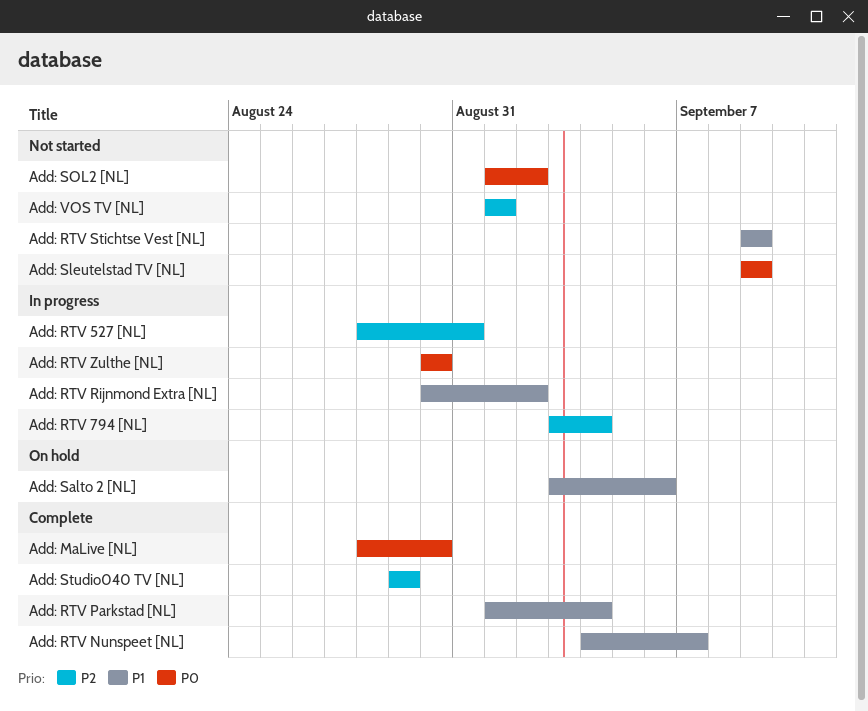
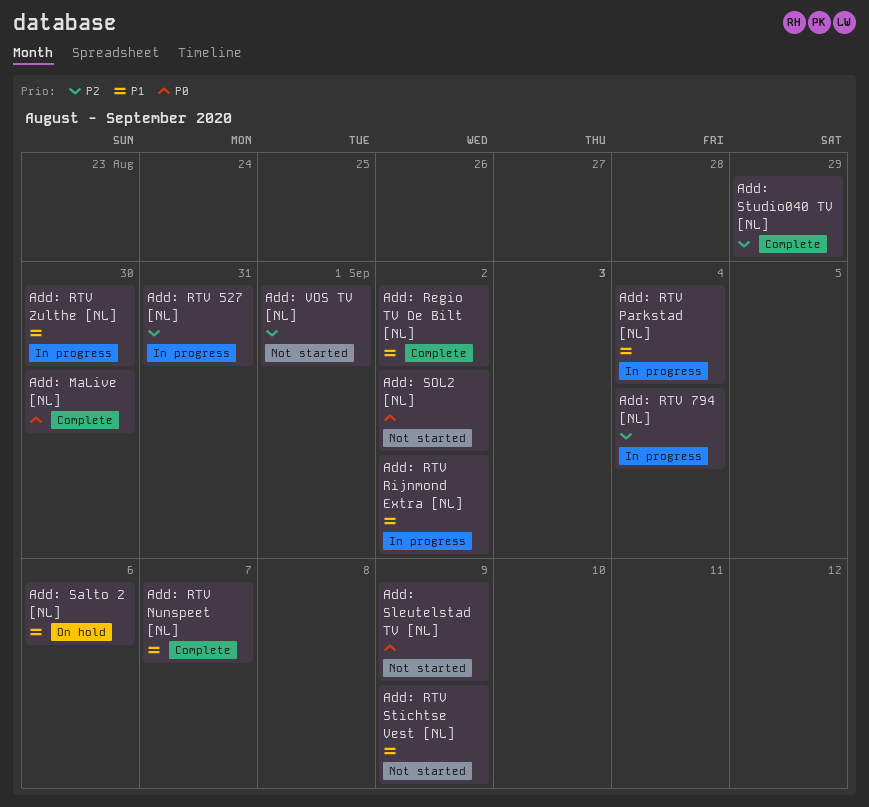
Add: Regio TV De Bilt [NL]: none -> present
Add: RTV Parkstad [NL], status: Complete -> In progress
Add: RTV Zulthe [NL], priority: P0 -> P1

